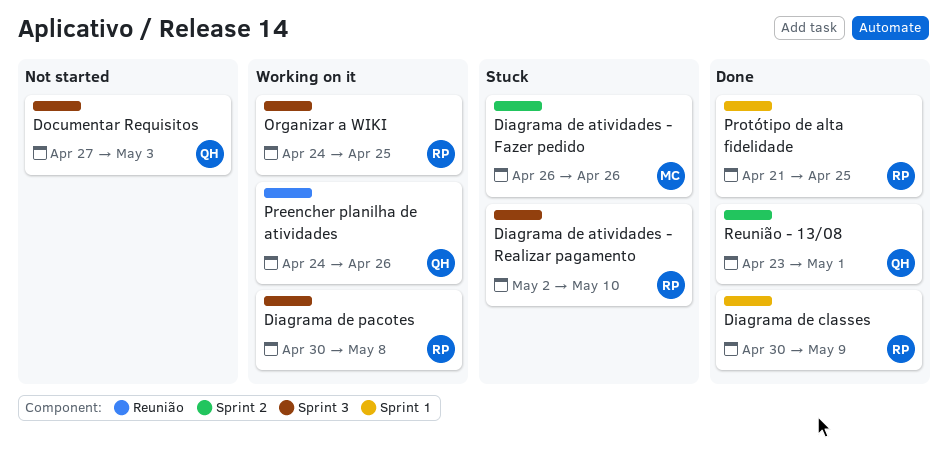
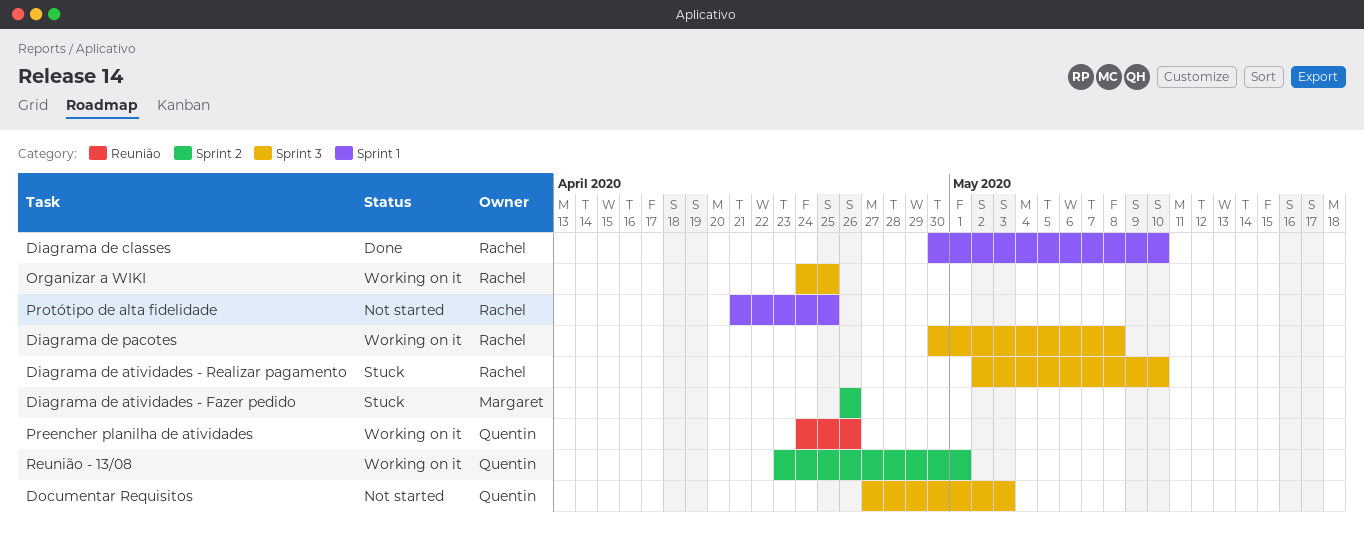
Diagrama de classes, due: May 9 -> May 10
Protótipo de alta fidelidade, status: Done -> Not started
Reunião - 13/08, status: Done -> Working on it

